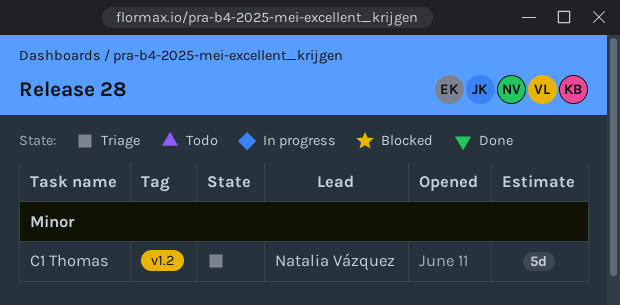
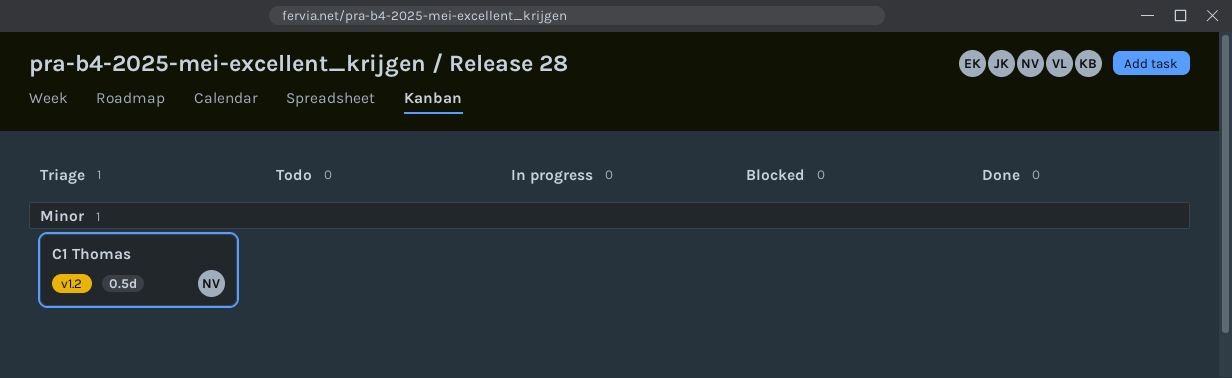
C1 Thomas, estimate: 5d -> 0.5d

